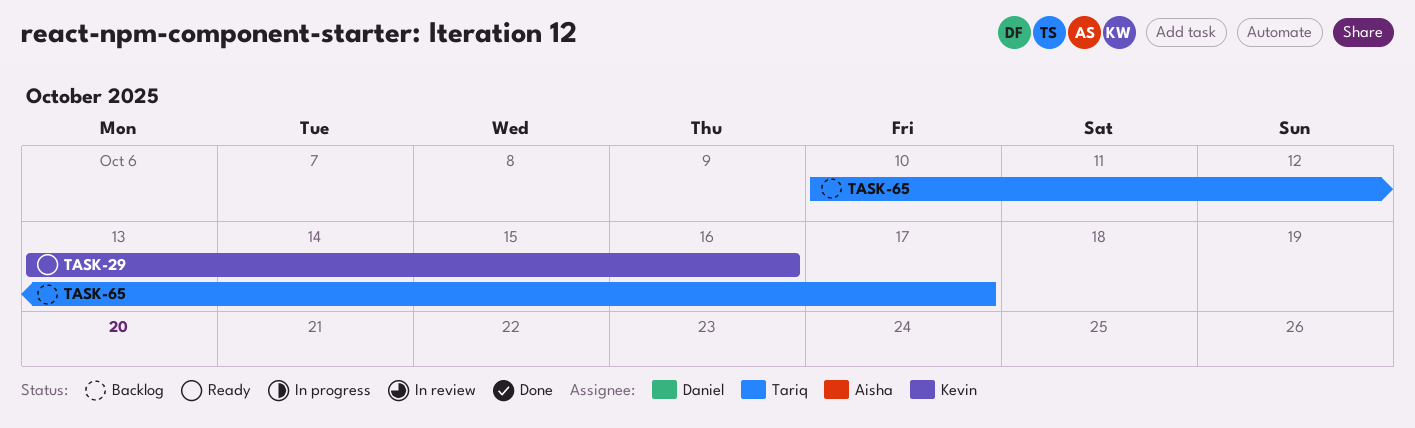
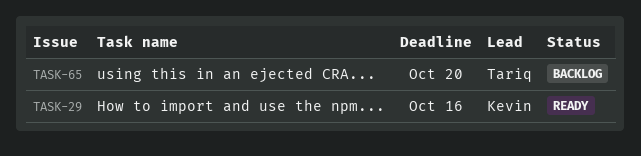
TASK-65, due: Oct 17 -> Oct 20

